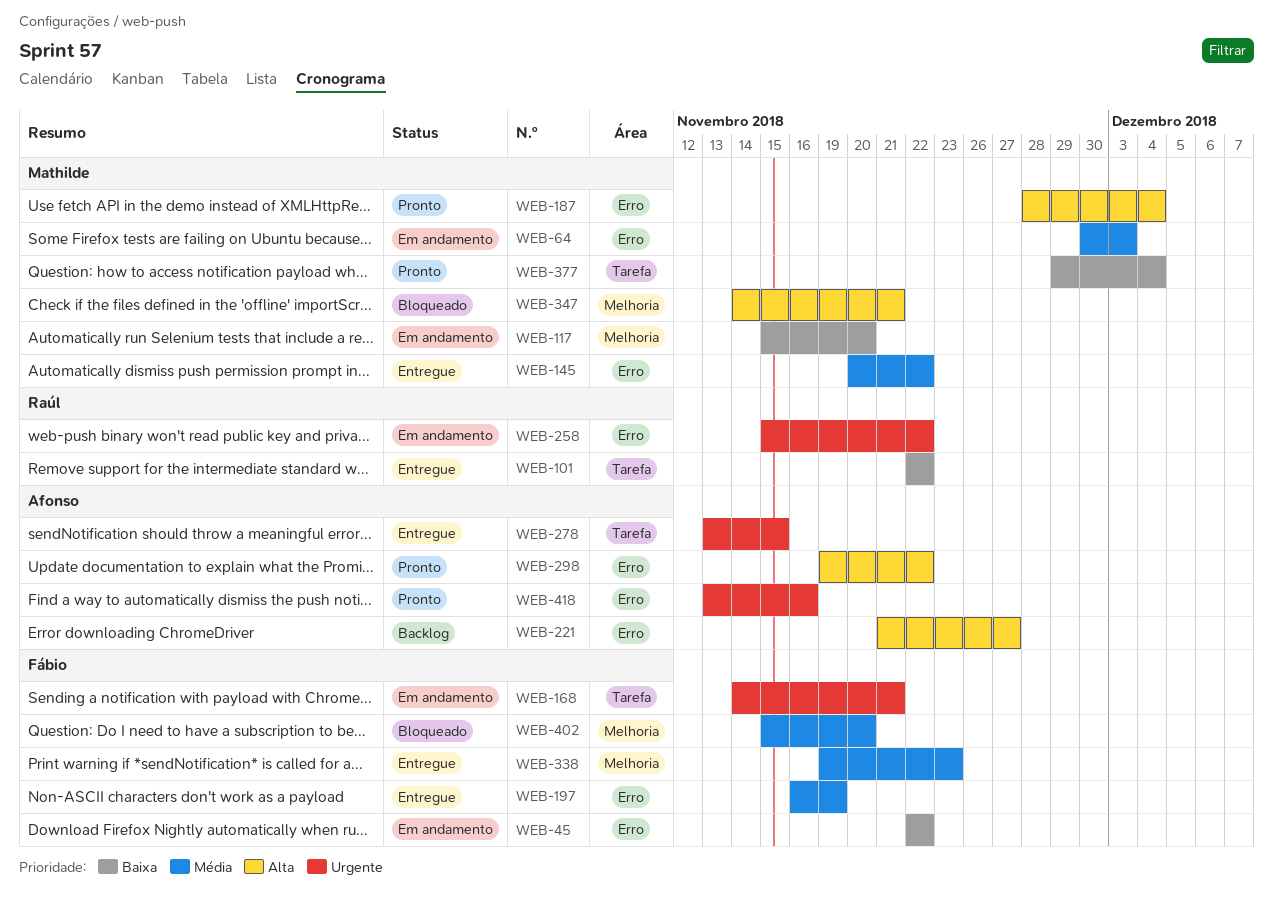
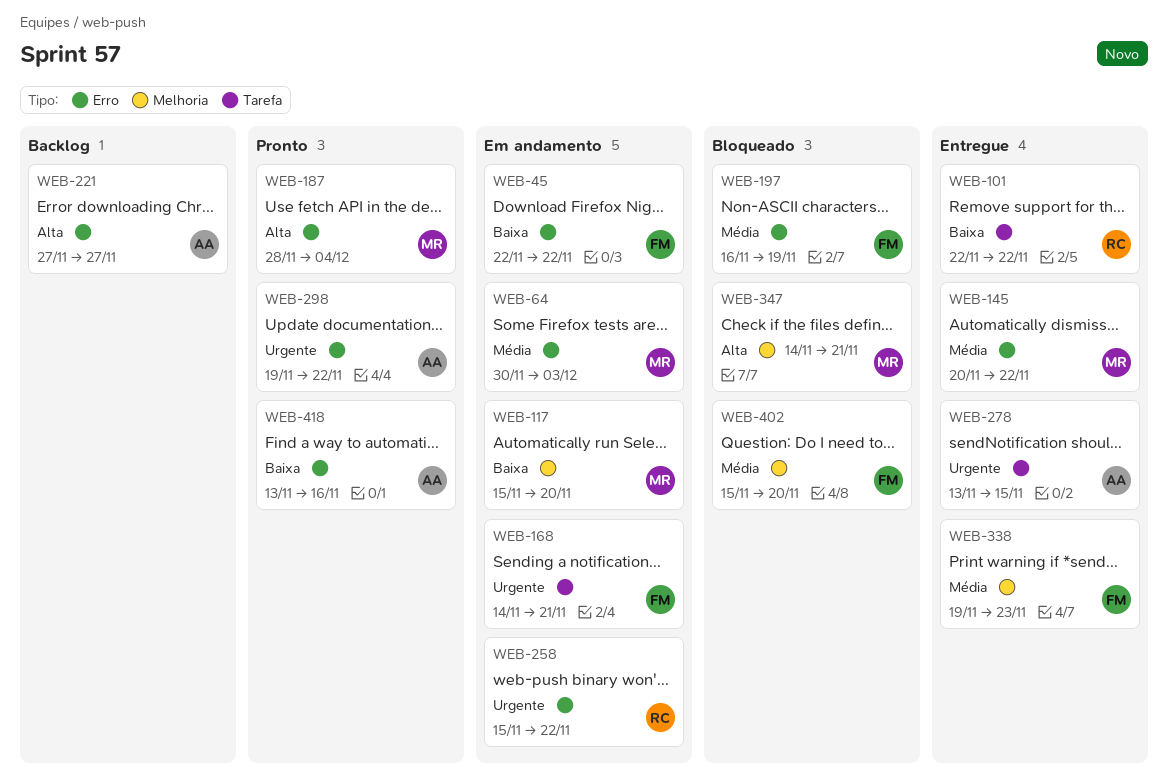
WEB-197, status: Entregue -> Bloqueado
WEB-221, start: Nov 21 -> Nov 27
WEB-298, priority: Alta -> Urgente
WEB-377: present -> none
WEB-418, priority: Urgente -> Baixa

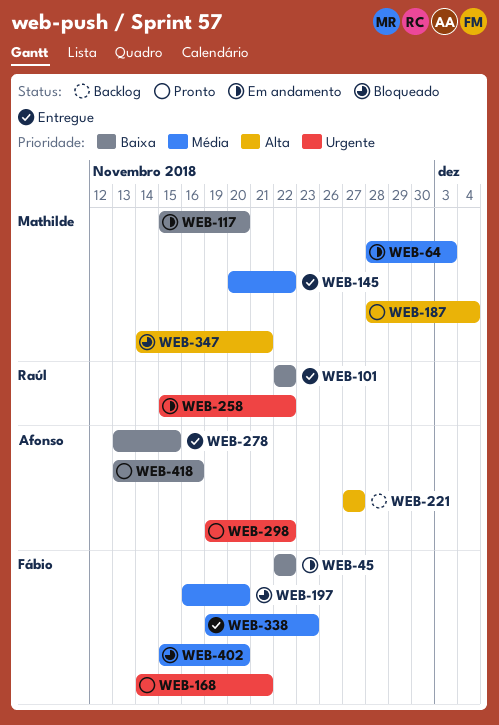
WEB-64, start: Nov 30 -> Nov 28
WEB-168, status: Em andamento -> Pronto
WEB-197, due: Nov 19 -> Nov 20
WEB-278, priority: Urgente -> Baixa

